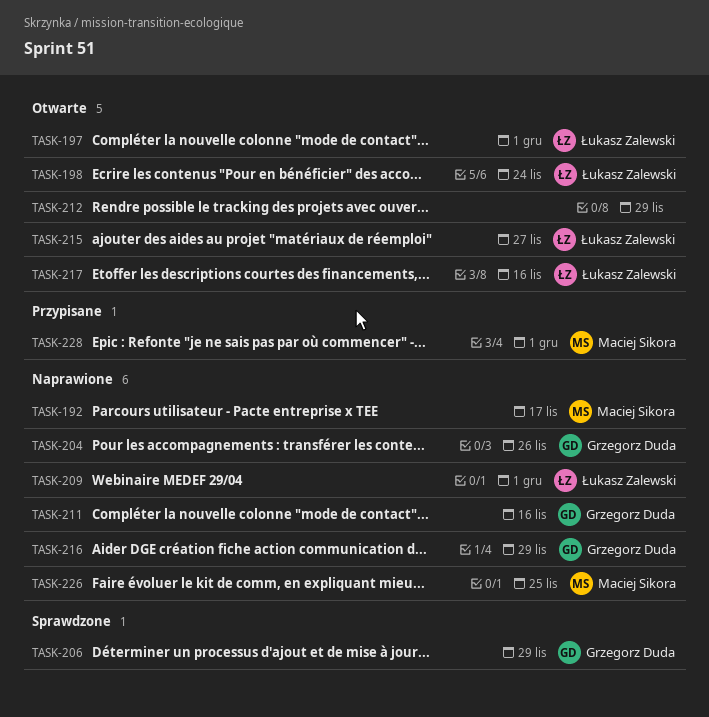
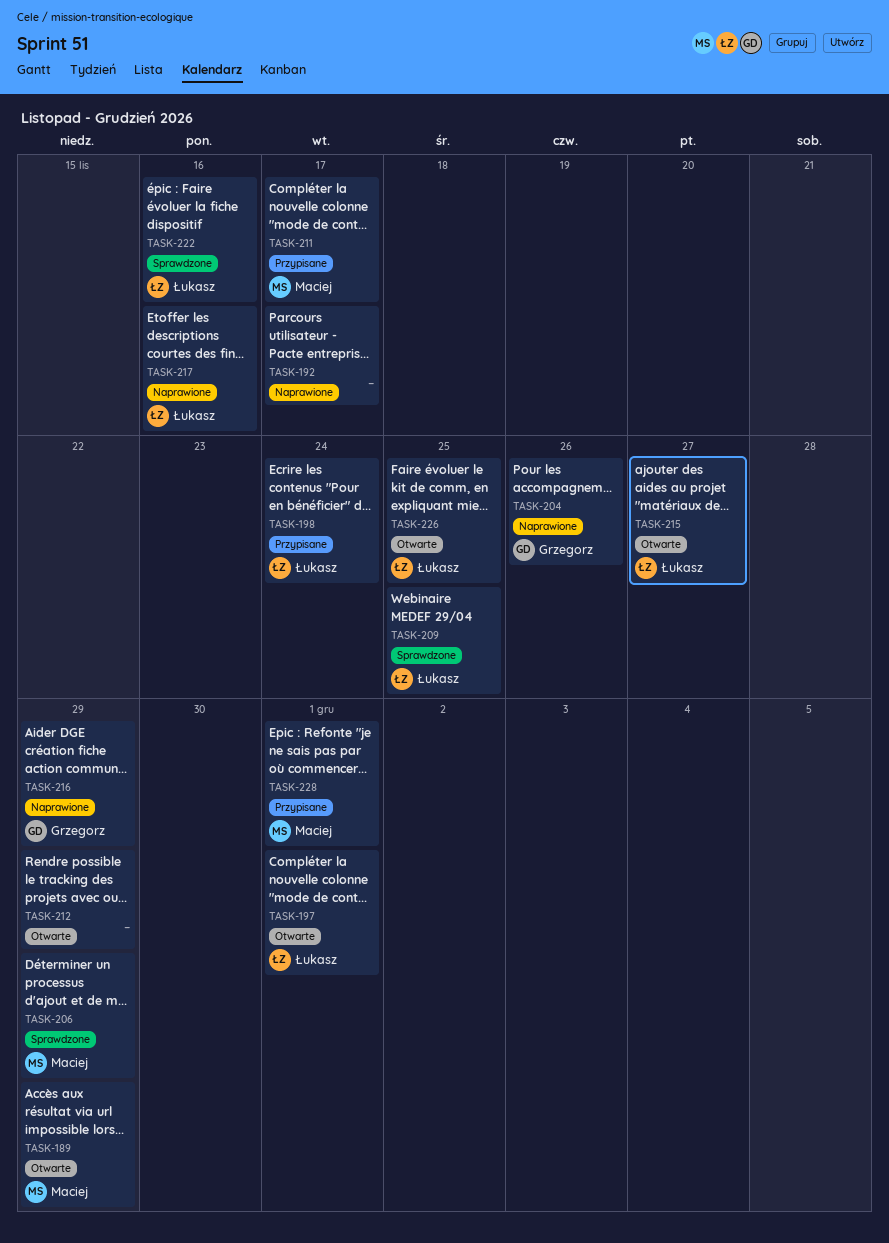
TASK-189: none -> present
TASK-192, owner: Maciej Sikora -> none
TASK-198, status: Otwarte -> Przypisane
TASK-206, owner: Grzegorz Duda -> Maciej Sikora
TASK-209, status: Naprawione -> Sprawdzone
TASK-209, due: Dec 1 -> Nov 25
TASK-211, status: Naprawione -> Przypisane
TASK-211, owner: Grzegorz Duda -> Maciej Sikora
TASK-211, due: Nov 16 -> Nov 17
TASK-217, status: Otwarte -> Naprawione
TASK-222: none -> present
TASK-226, status: Naprawione -> Otwarte
TASK-226, owner: Maciej Sikora -> Łukasz Zalewski

